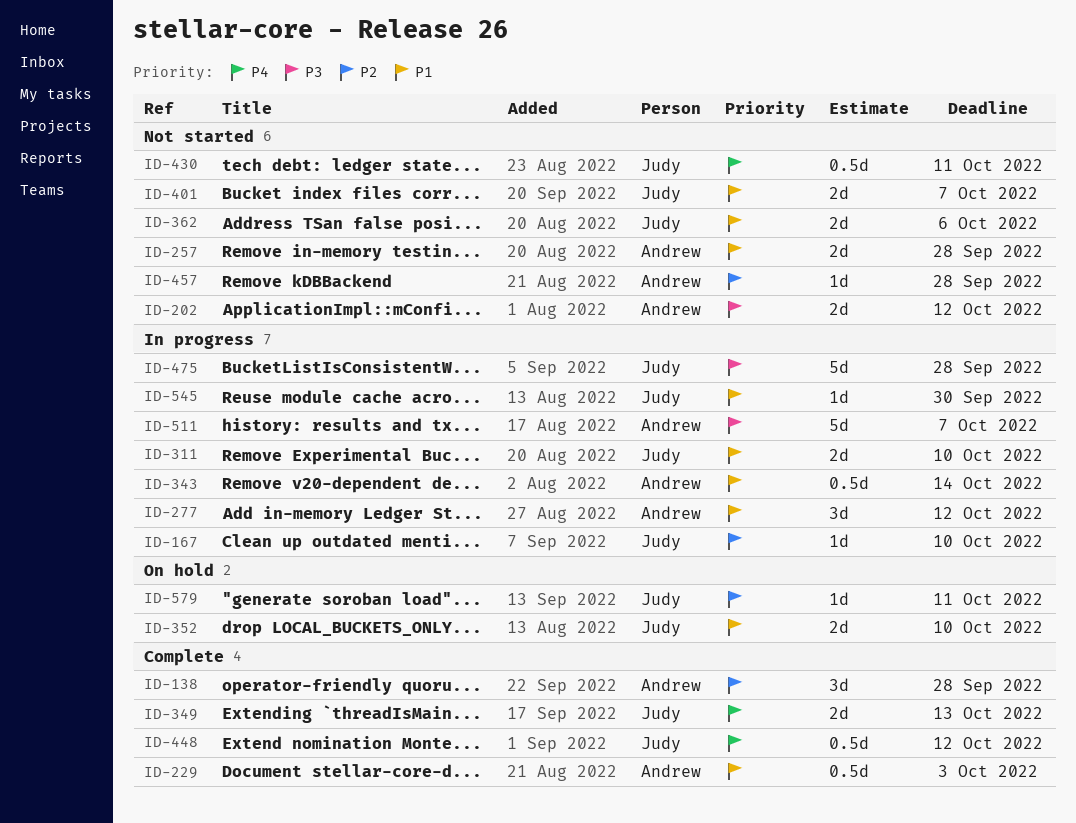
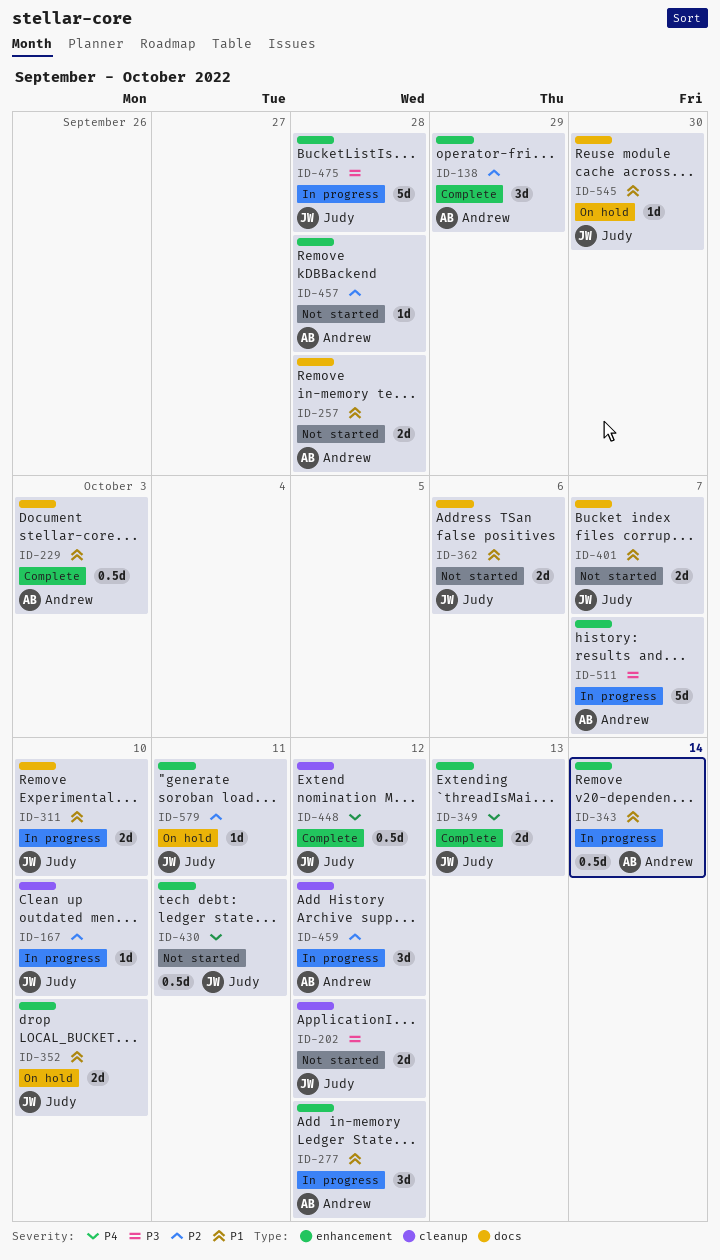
ID-138, due: Sep 28 -> Sep 29
ID-202, owner: Andrew -> Judy
ID-459: none -> present
ID-545, status: In progress -> On hold

